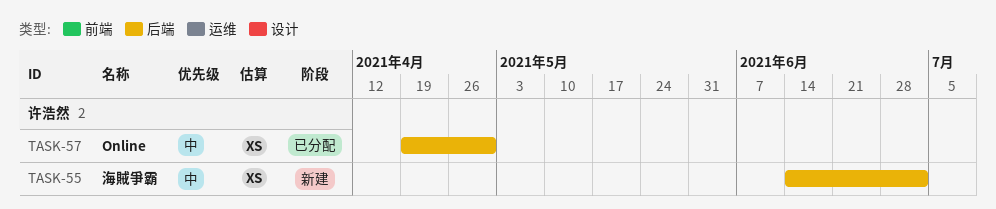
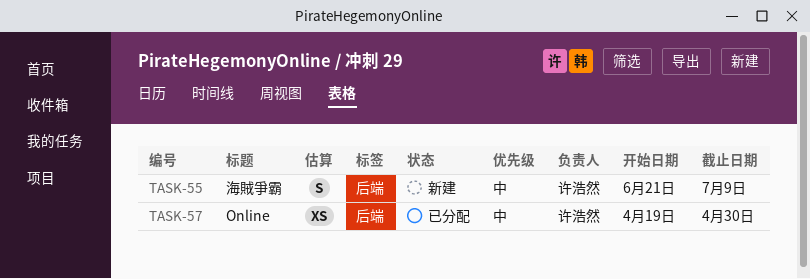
TASK-55, estimate: XS -> S
TASK-55, start: Jun 14 -> Jun 21
TASK-55, due: Jul 2 -> Jul 9

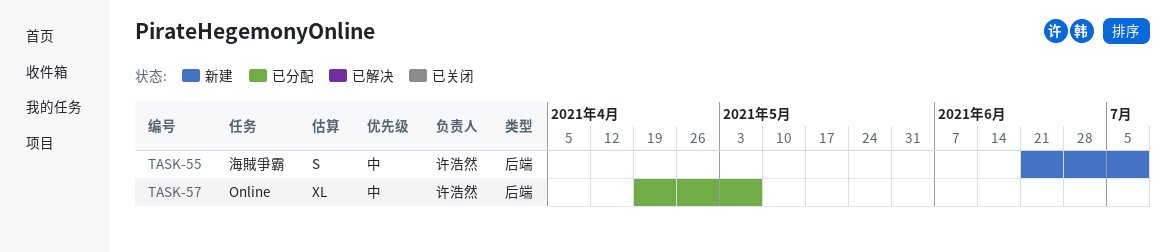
TASK-57, estimate: XS -> XL
TASK-57, due: Apr 30 -> May 7

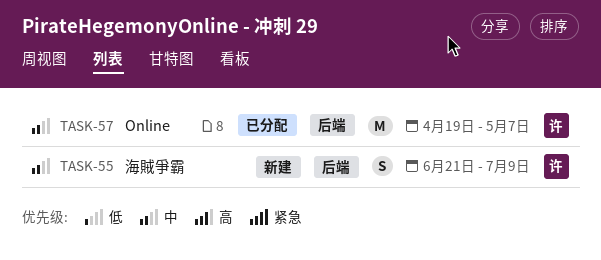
TASK-57, estimate: XL -> M

